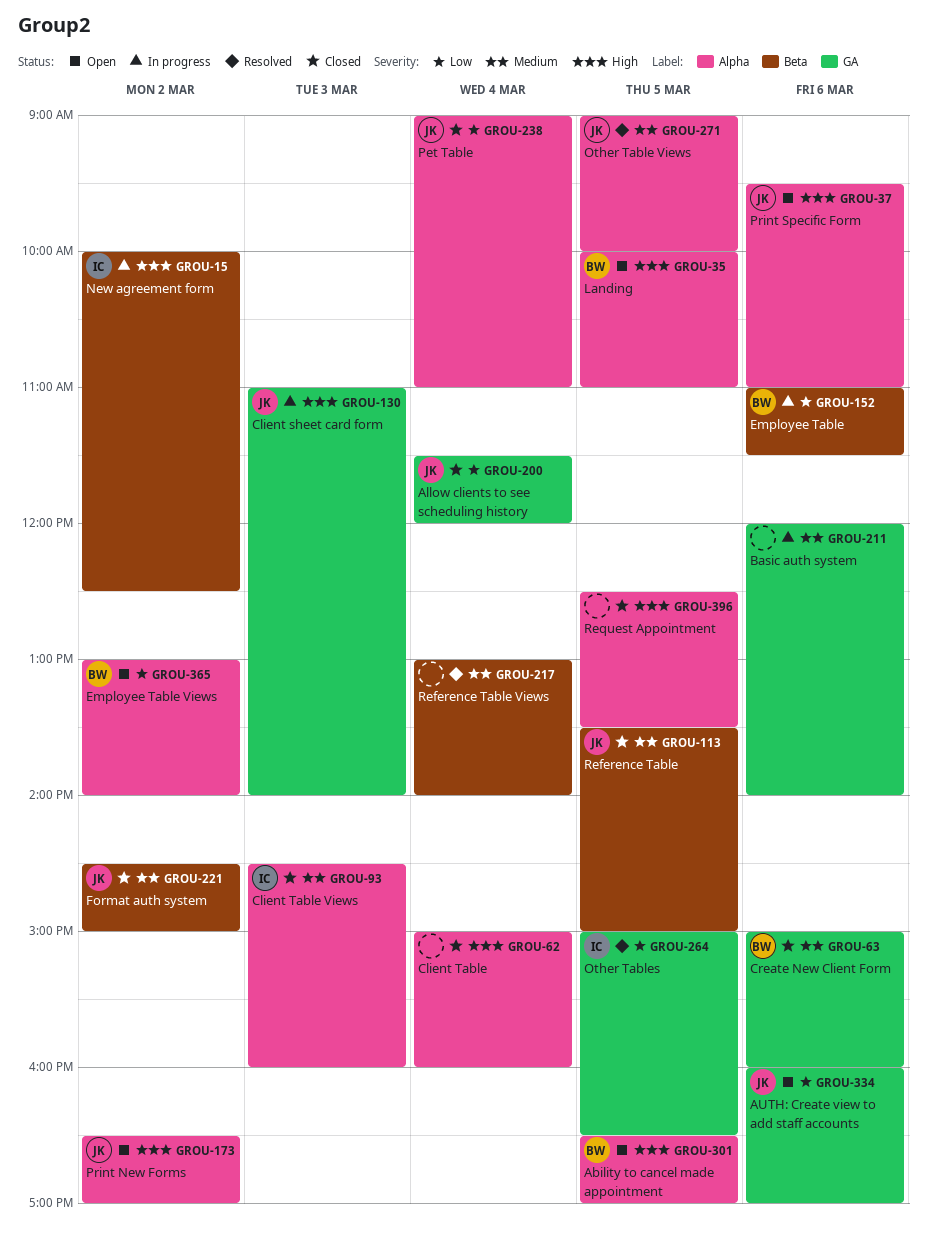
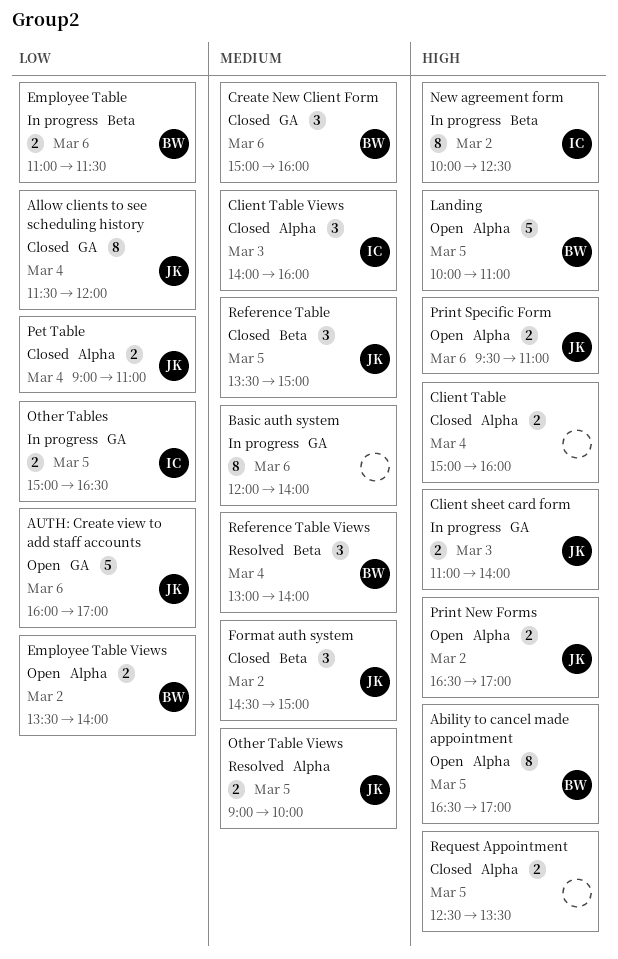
Client Table Views, begins: 14:30 -> 14:00
Employee Table Views, begins: 13:00 -> 13:30
Other Tables, status: Resolved -> In progress
Reference Table Views, owner: none -> BW

